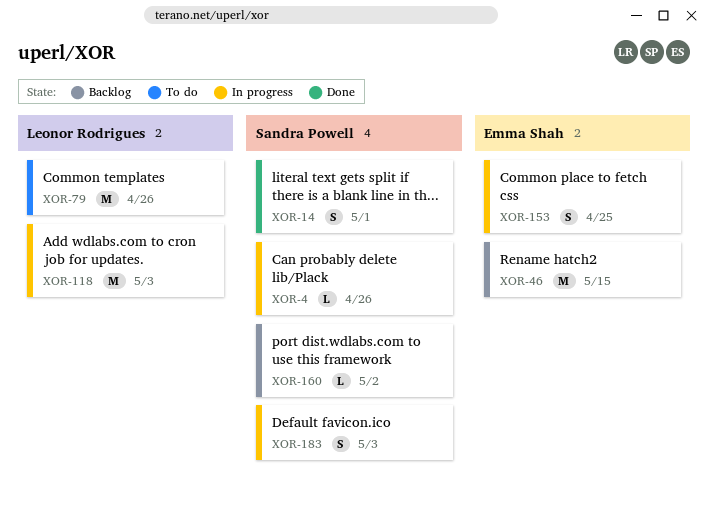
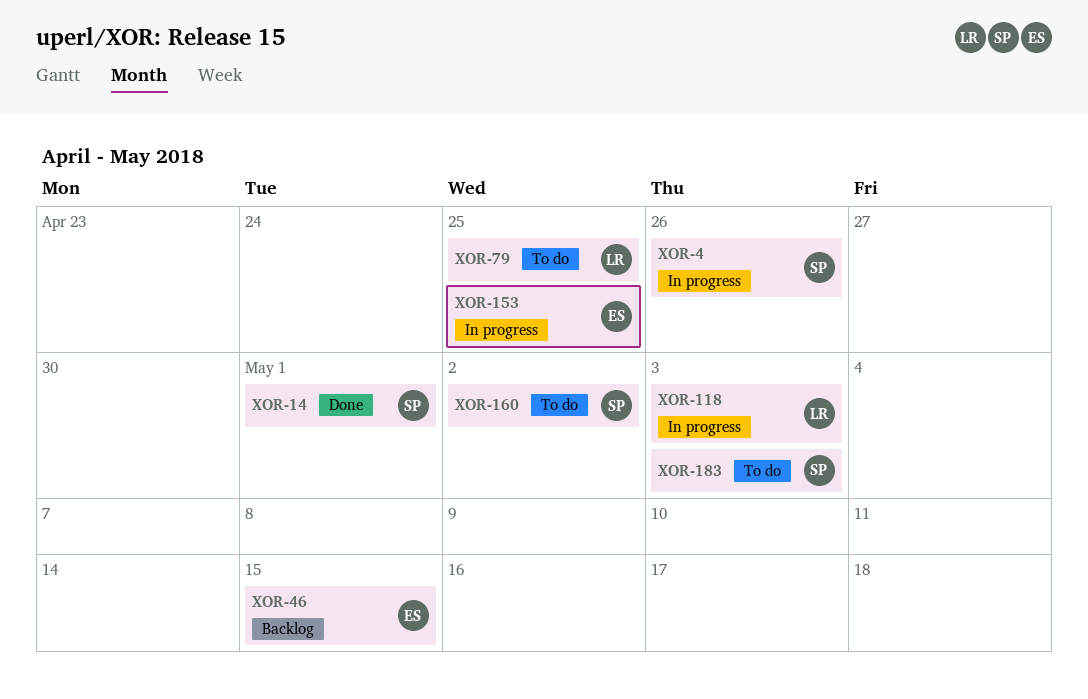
XOR-79, due: Apr 26 -> Apr 25
XOR-160, status: Backlog -> To do
XOR-183, status: In progress -> To do

